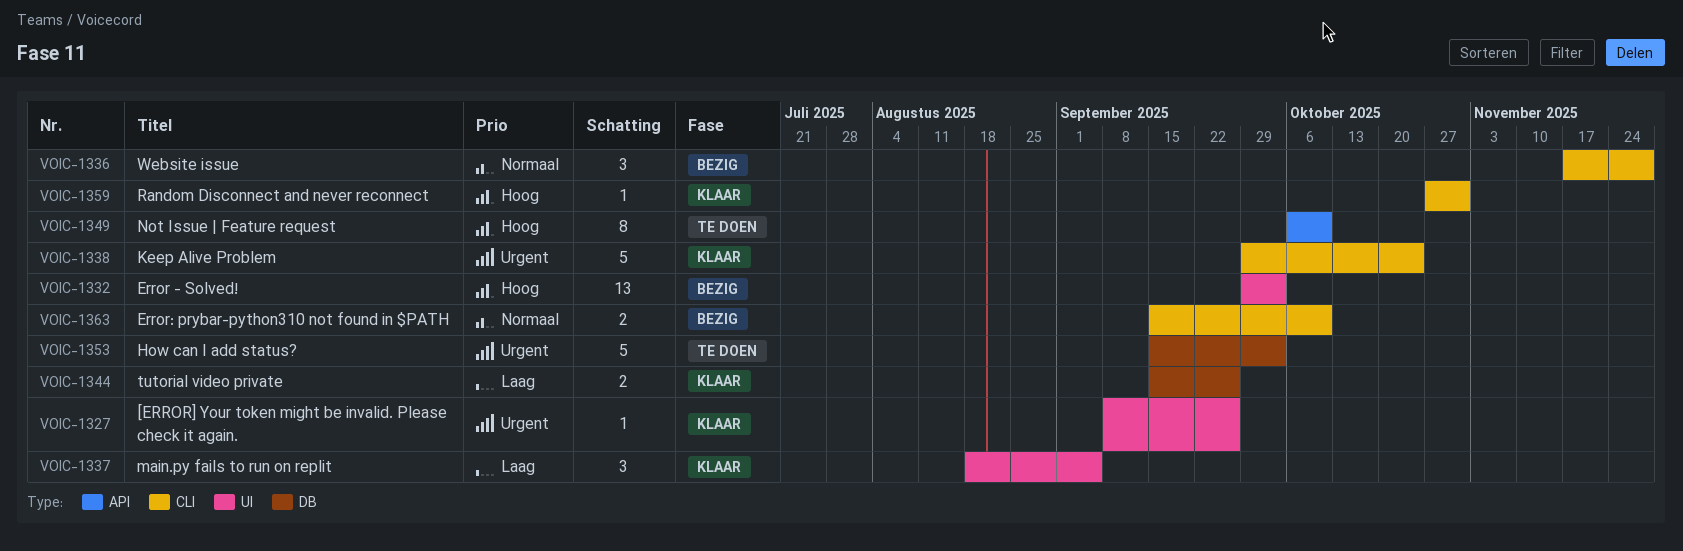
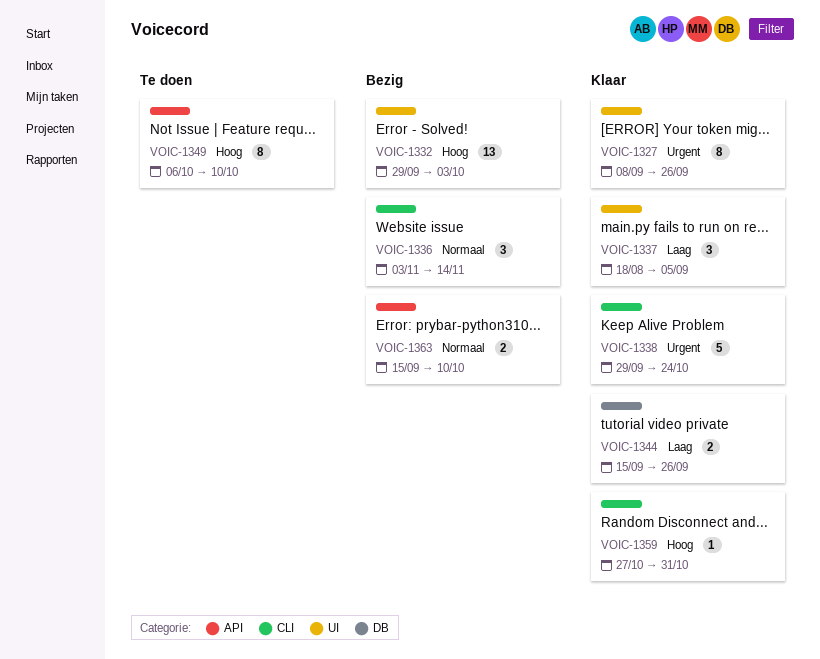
VOIC-1327, estimate: 1 -> 8
VOIC-1336, start: Nov 17 -> Nov 3
VOIC-1336, due: Nov 28 -> Nov 14
VOIC-1353: present -> none
VOIC-1363, label: CLI -> API

